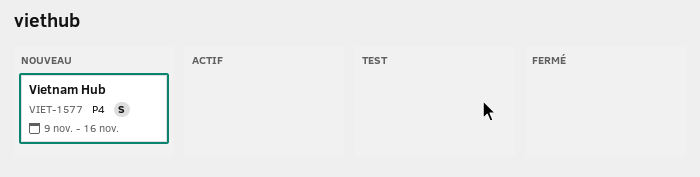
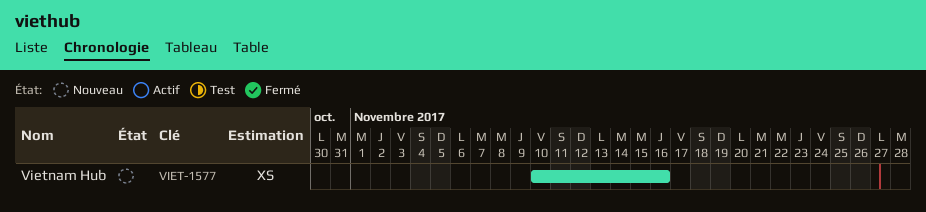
VIET-1577, estimate: S -> XS
VIET-1577, start: Nov 9 -> Nov 10

